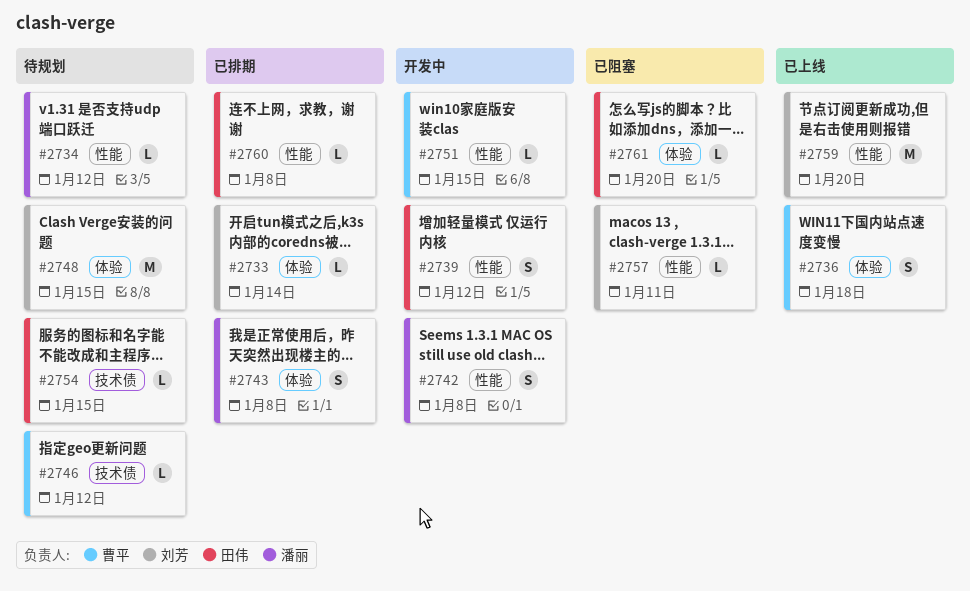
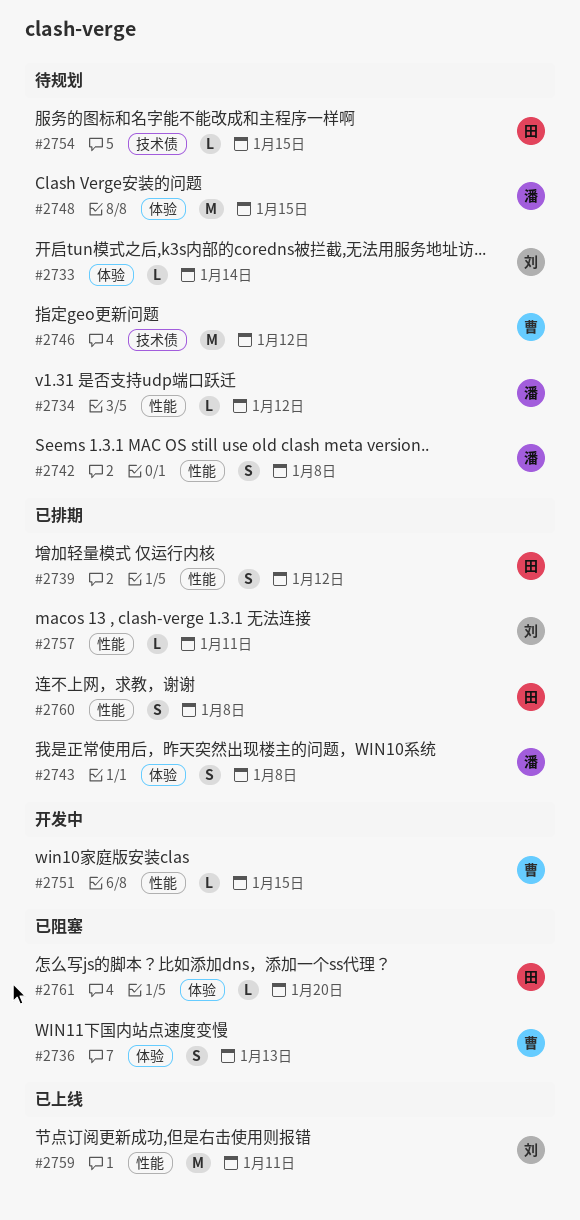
#2733, status: 已排期 -> 待规划
#2736, status: 已上线 -> 已阻塞
#2736, due: Jan 18 -> Jan 13
#2739, status: 开发中 -> 已排期
#2742, status: 开发中 -> 待规划
#2746, estimate: L -> M
#2748, owner: 刘芳 -> 潘丽
#2757, status: 已阻塞 -> 已排期
#2759, due: Jan 20 -> Jan 11
#2760, estimate: L -> S

